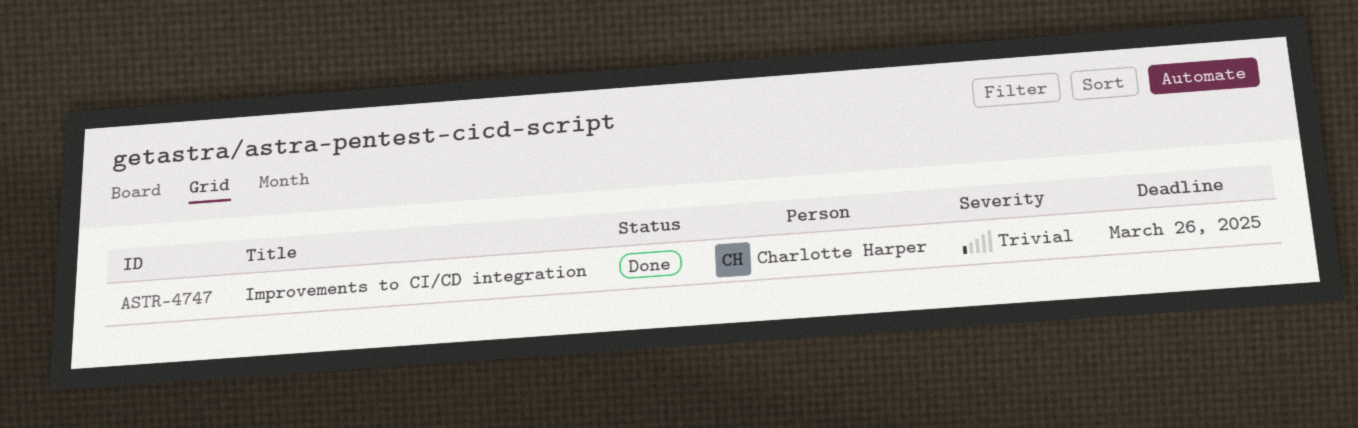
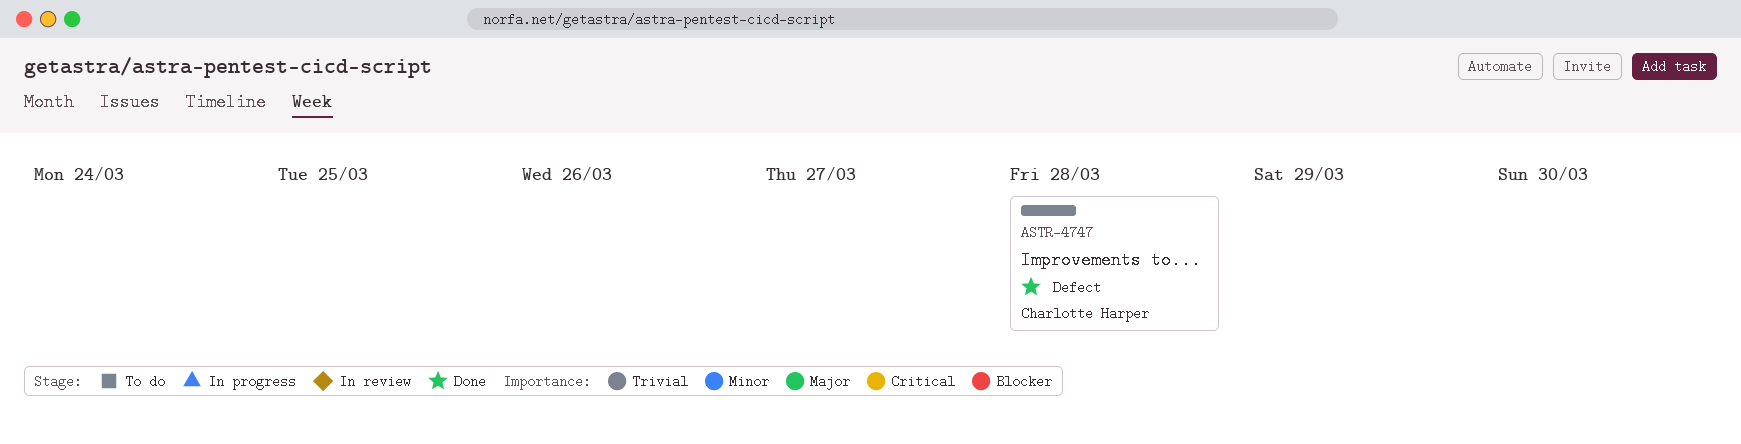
ASTR-4747, due: Mar 26 -> Mar 28

